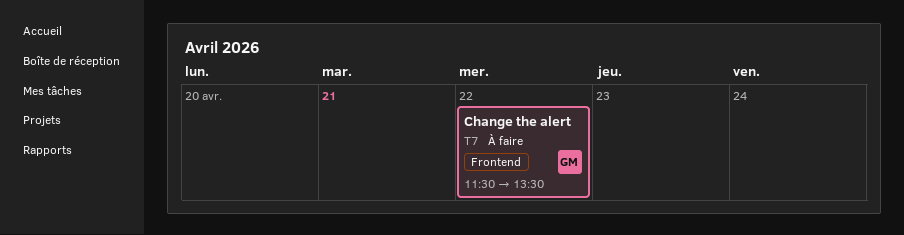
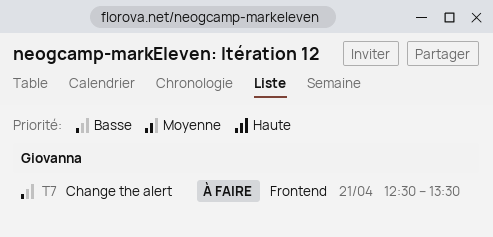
T7, day: Apr 22 -> Apr 21
T7, begins: 11:30 -> 12:30

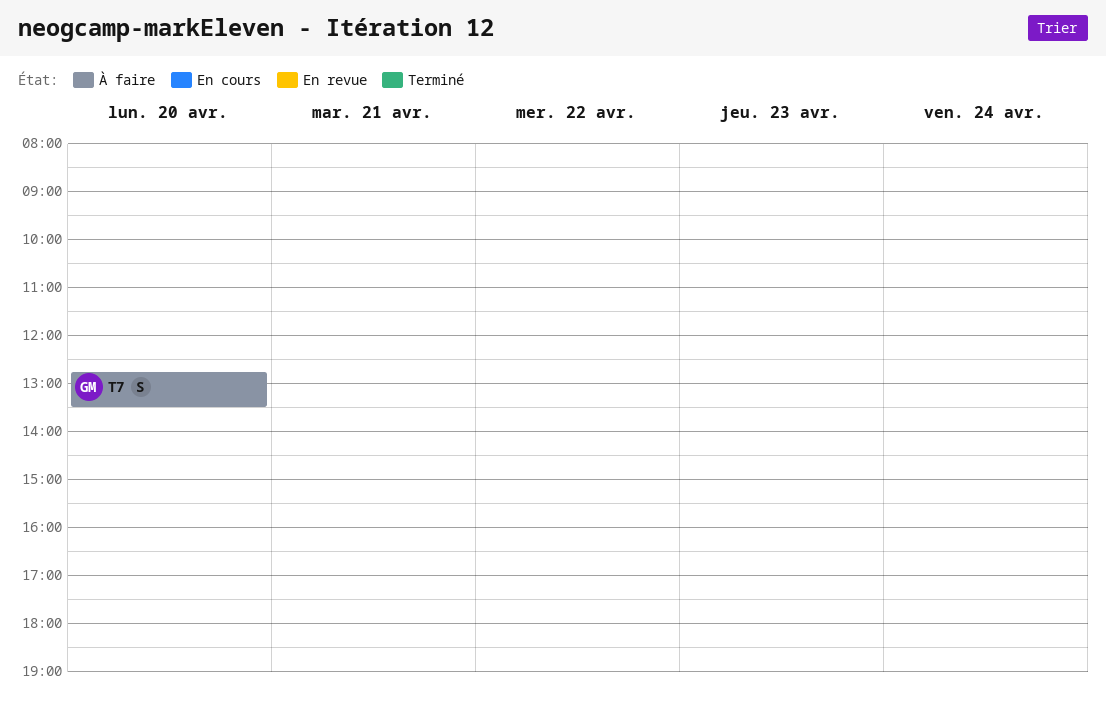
T7, day: Apr 21 -> Apr 20
T7, begins: 12:30 -> 12:45

